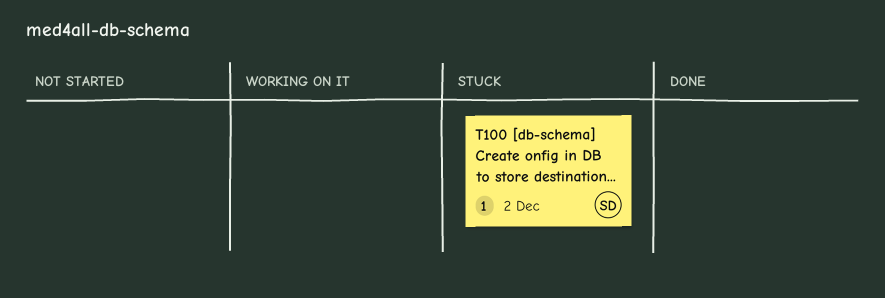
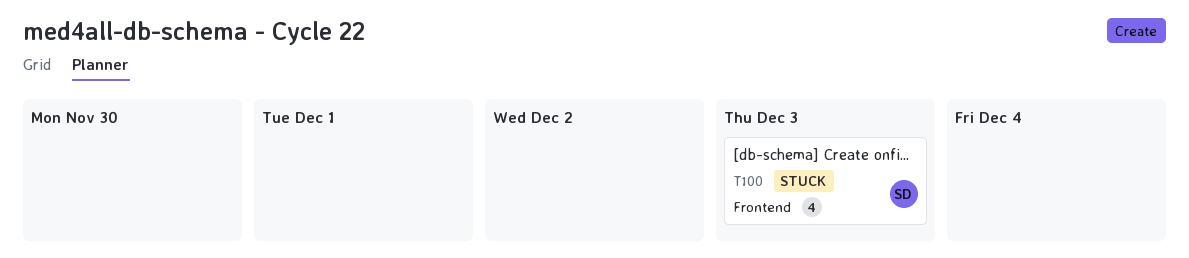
T100, estimate: 1 -> 4
T100, due: Dec 2 -> Dec 3

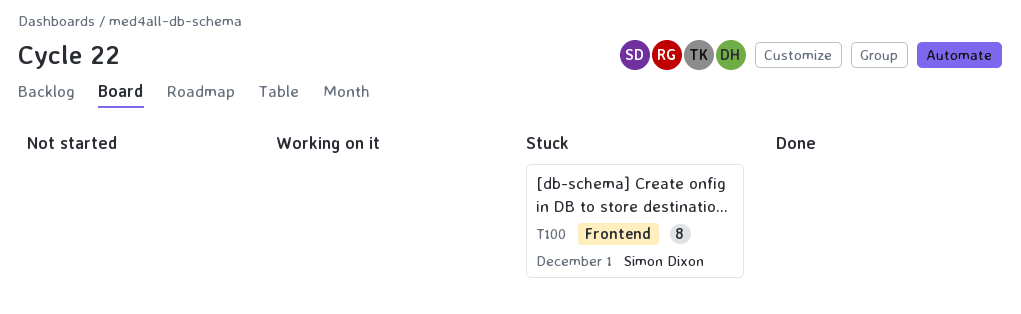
T100, estimate: 4 -> 8
T100, due: Dec 3 -> Dec 1

